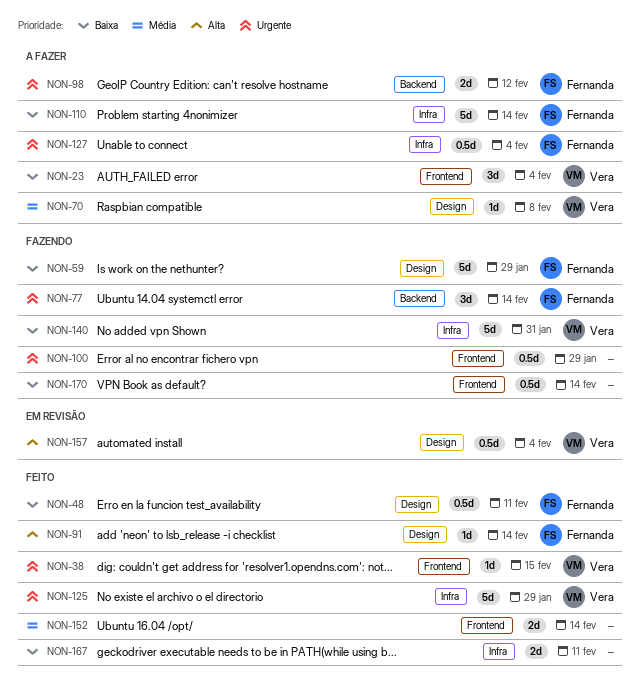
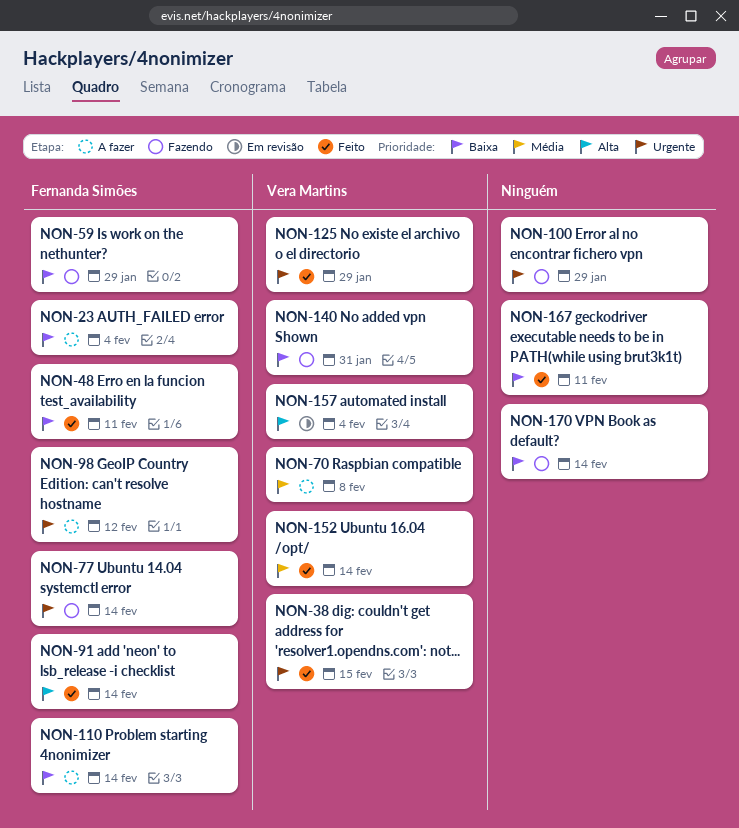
NON-23, owner: Vera Martins -> Fernanda Simões
NON-127: present -> none
NON-152, owner: none -> Vera Martins

